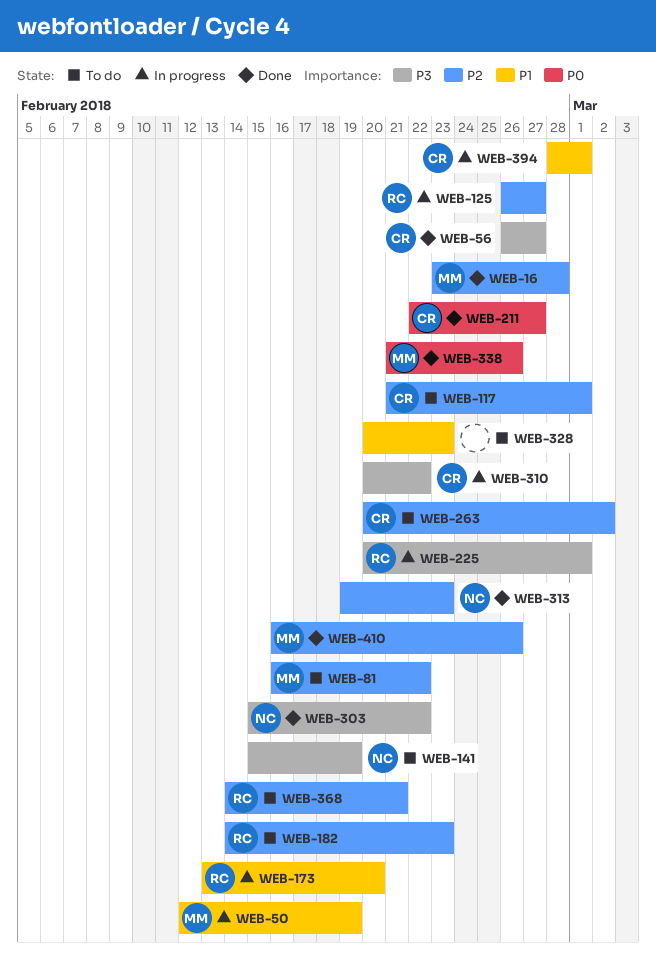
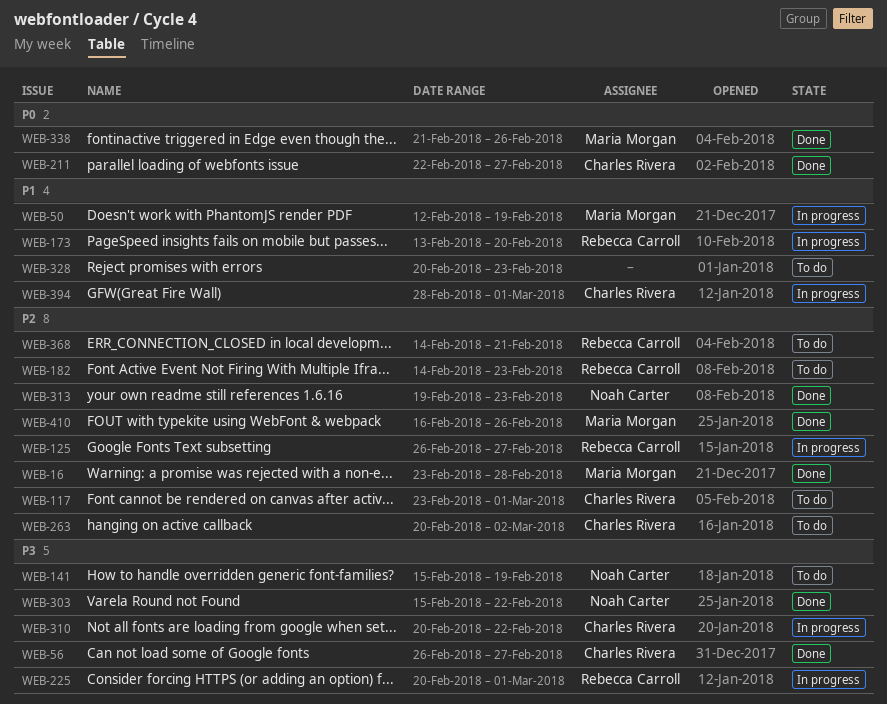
WEB-81: present -> none
WEB-117, start: Feb 21 -> Feb 23

